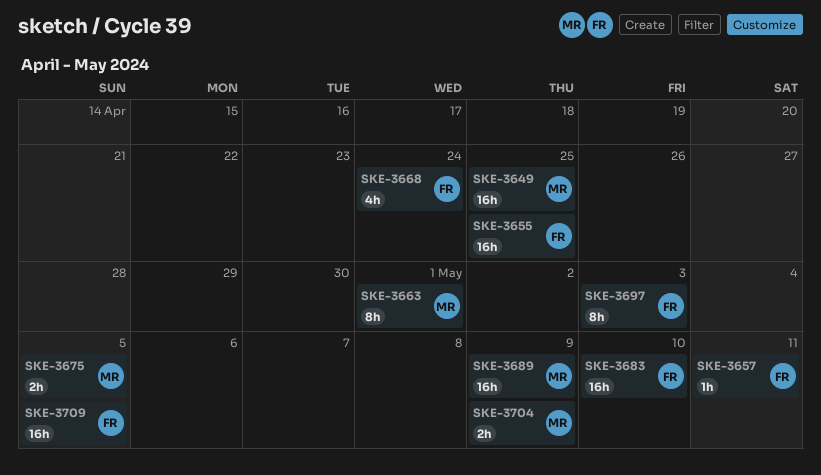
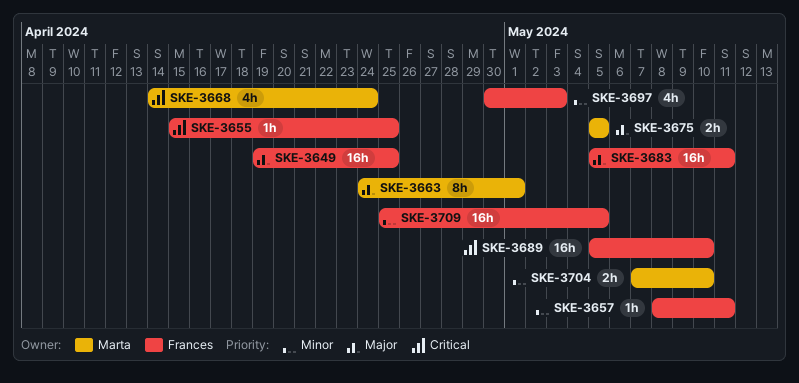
SKE-3649, owner: Marta -> Frances
SKE-3655, estimate: 16h -> 1h
SKE-3668, owner: Frances -> Marta
SKE-3683, due: May 10 -> May 11
SKE-3689, owner: Marta -> Frances
SKE-3689, due: May 9 -> May 10
SKE-3697, estimate: 8h -> 4h
SKE-3704, due: May 9 -> May 10

